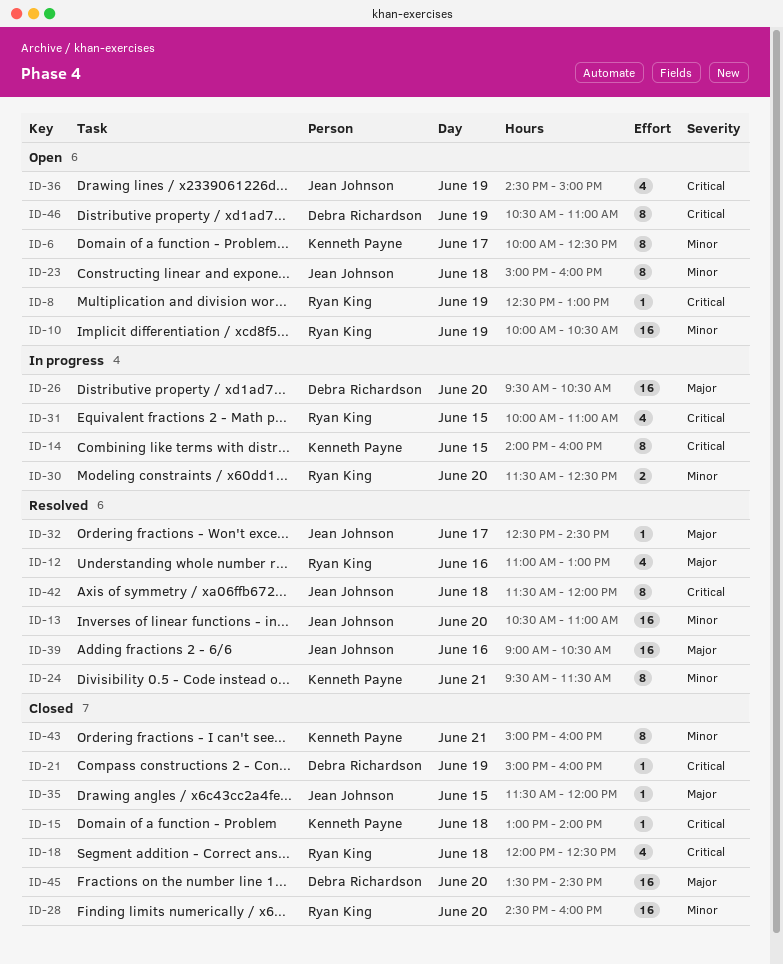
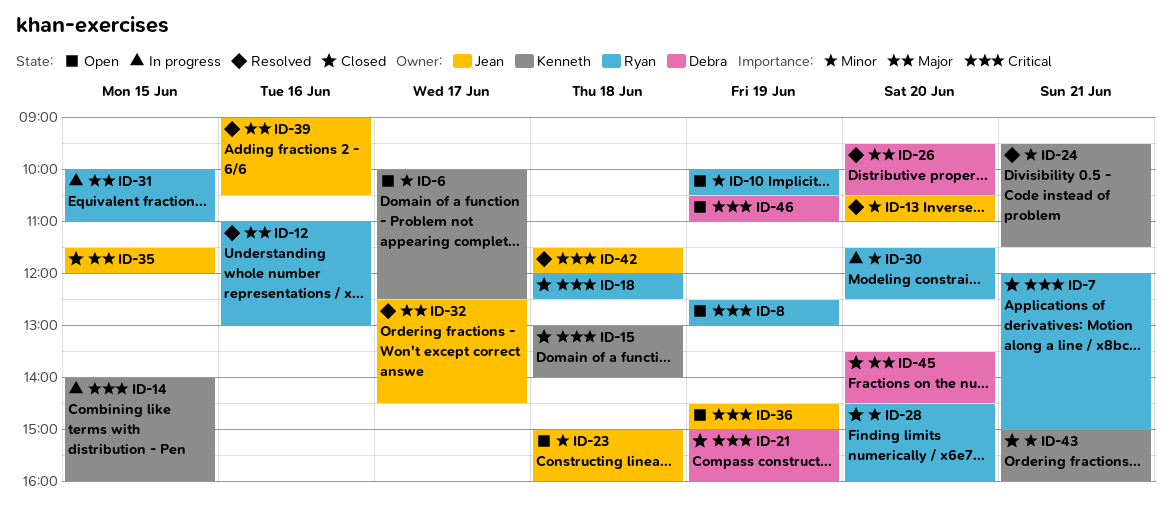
ID-7: none -> present
ID-26, status: In progress -> Resolved
ID-31, priority: Critical -> Major

